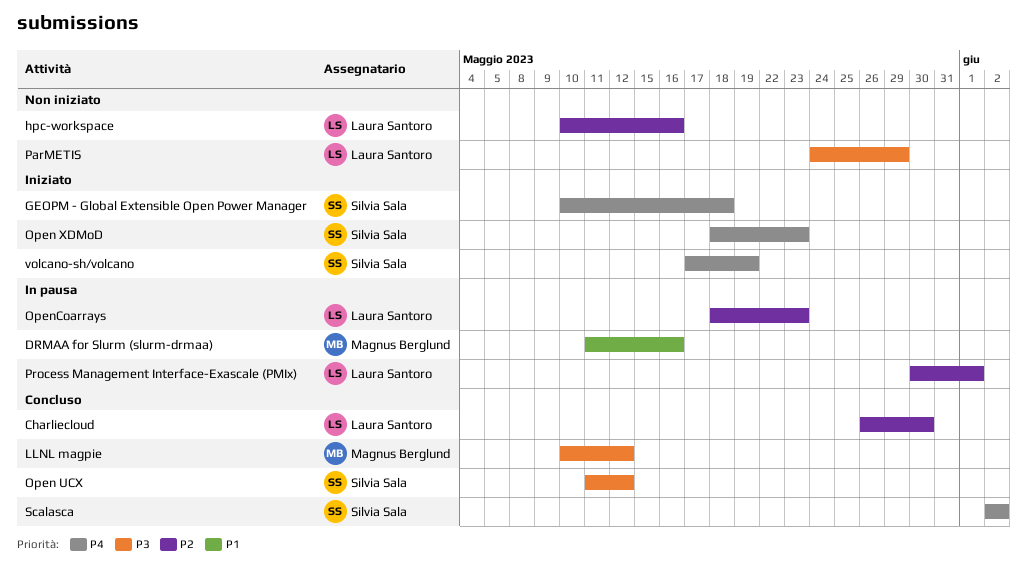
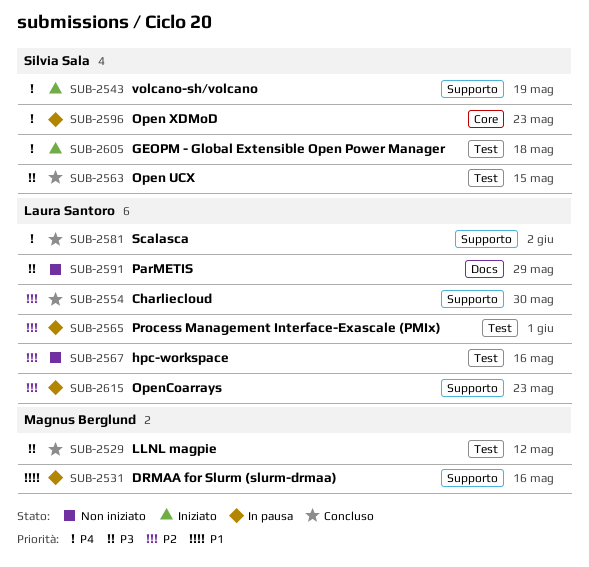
Open UCX, due: May 12 -> May 15
Open XDMoD, status: Iniziato -> In pausa
Scalasca, owner: Silvia Sala -> Laura Santoro

